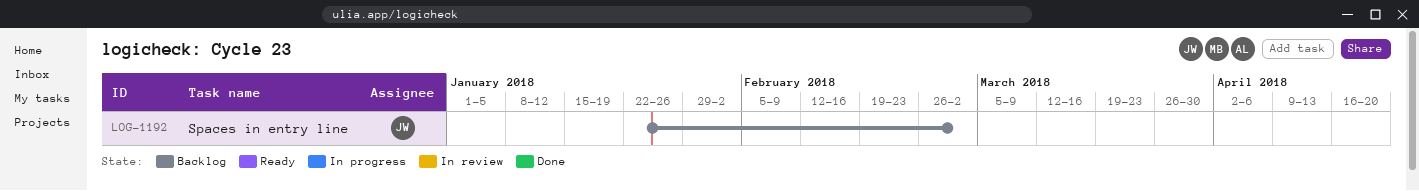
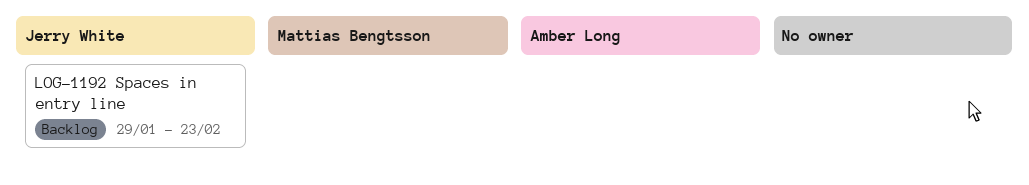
LOG-1192, start: Jan 22 -> Jan 29
LOG-1192, due: Mar 2 -> Feb 23

